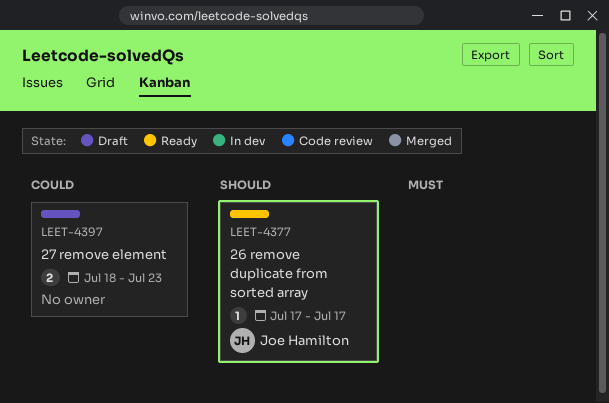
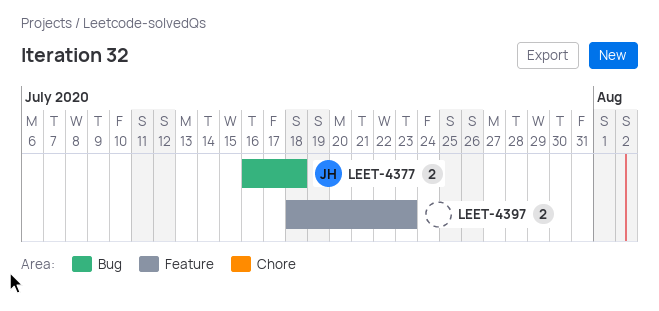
LEET-4377, estimate: 1 -> 2
LEET-4377, start: Jul 17 -> Jul 16
LEET-4377, due: Jul 17 -> Jul 18

